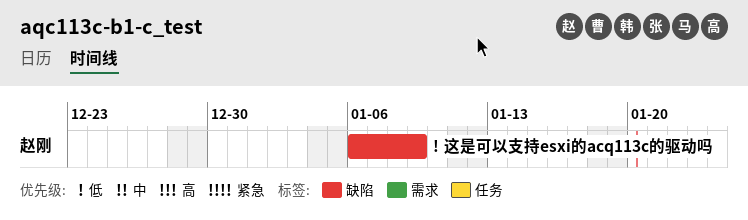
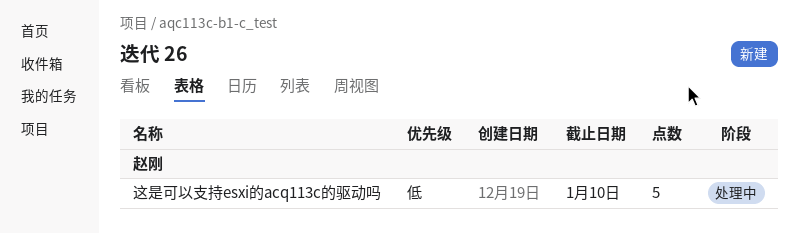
这是可以支持esxi的acq113c的驱动吗, due: Jan 9 -> Jan 10

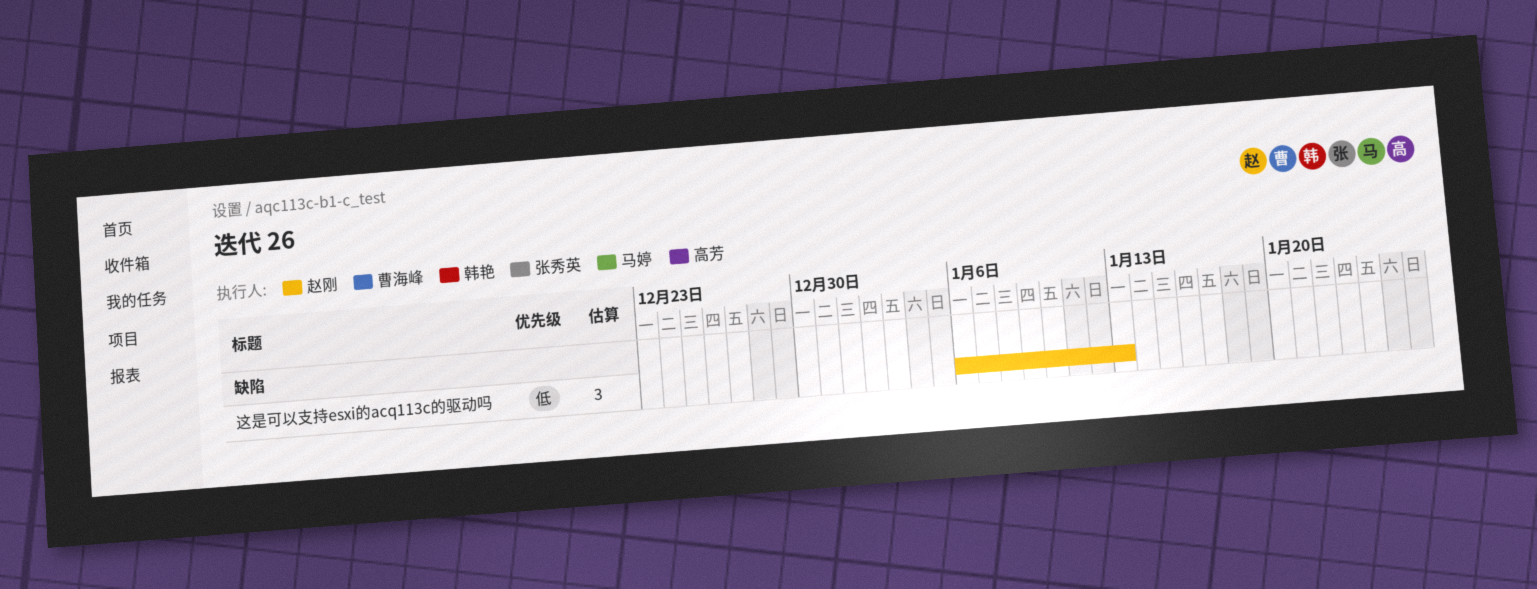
这是可以支持esxi的acq113c的驱动吗, estimate: 5 -> 3
这是可以支持esxi的acq113c的驱动吗, due: Jan 10 -> Jan 13

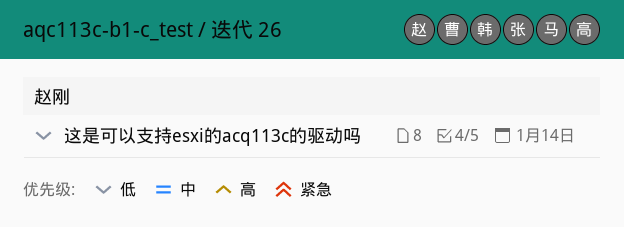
这是可以支持esxi的acq113c的驱动吗, due: Jan 13 -> Jan 14

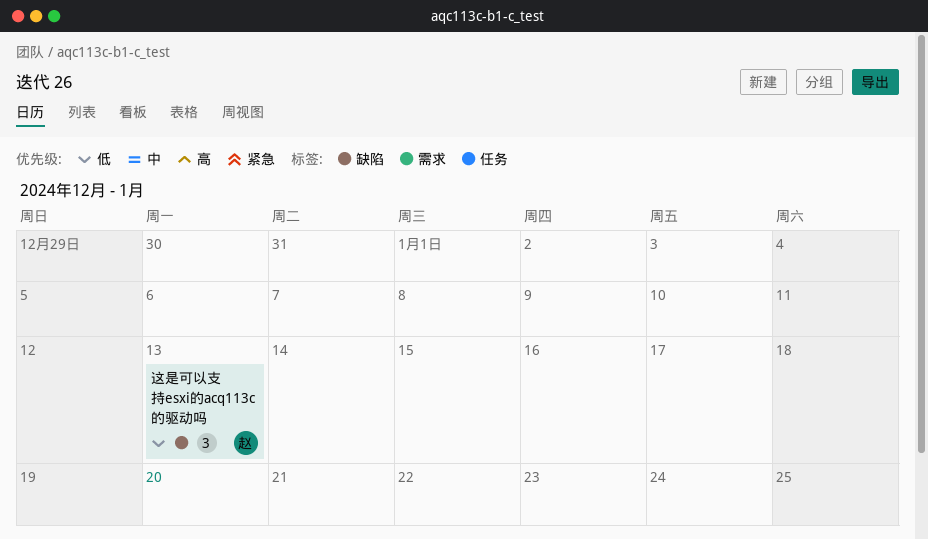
这是可以支持esxi的acq113c的驱动吗, due: Jan 14 -> Jan 13

